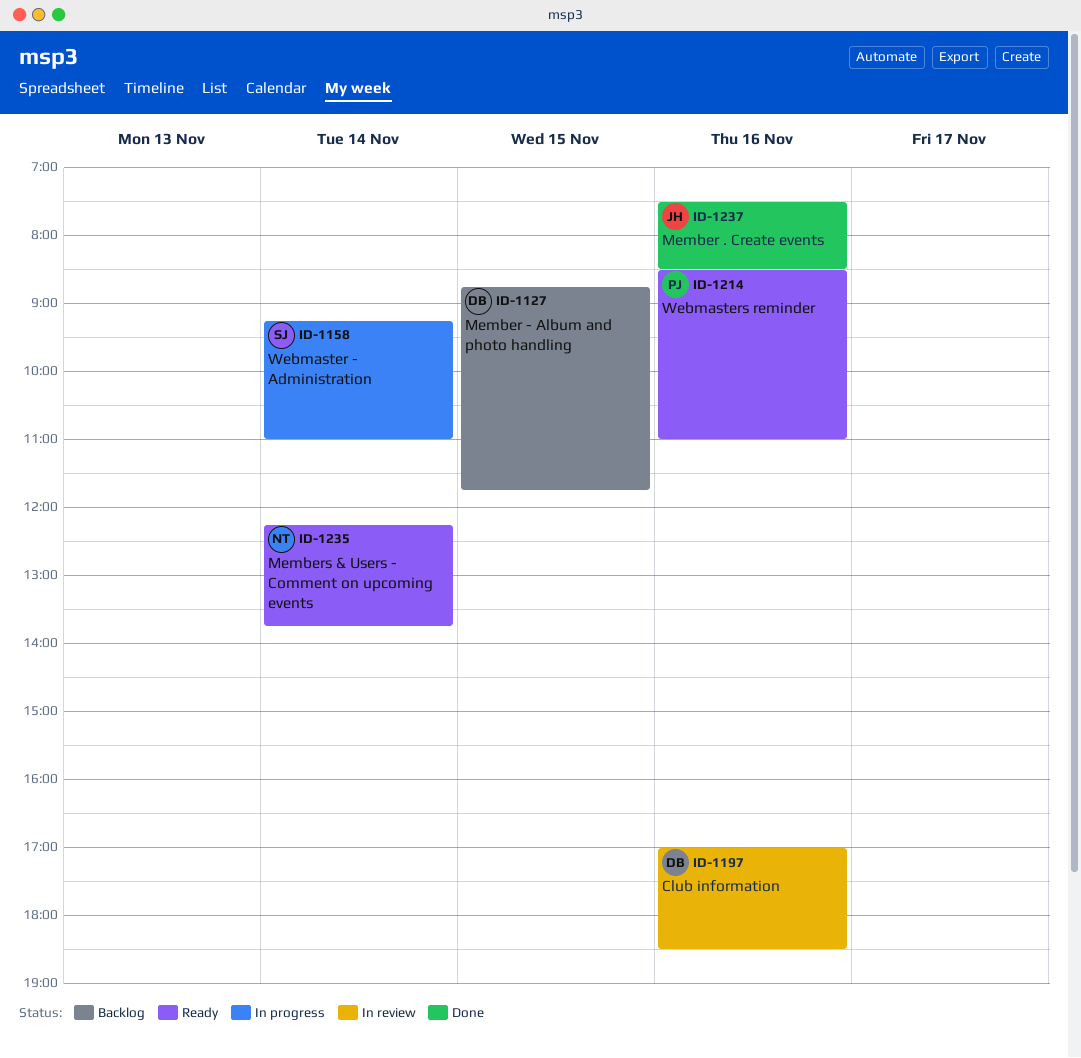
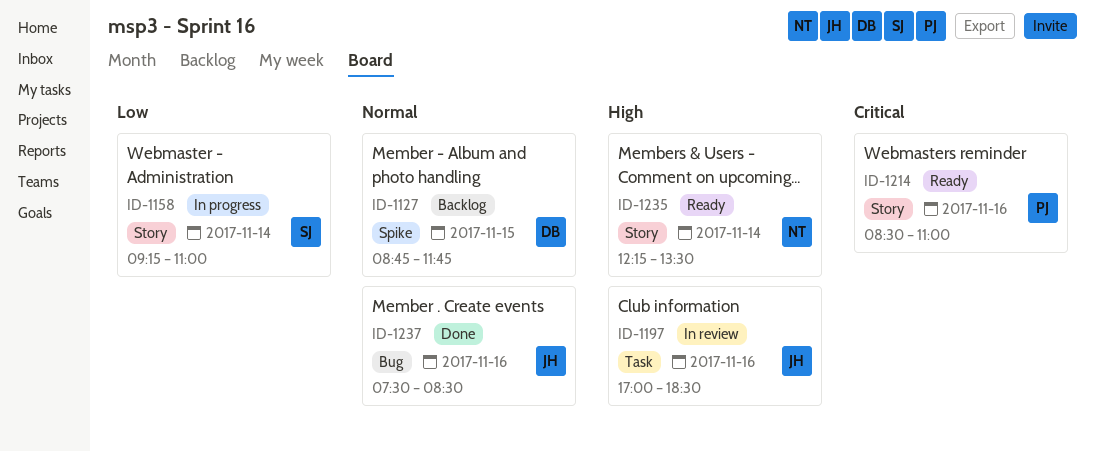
ID-1197, owner: DB -> JH
ID-1235, ends: 13:45 -> 13:30

